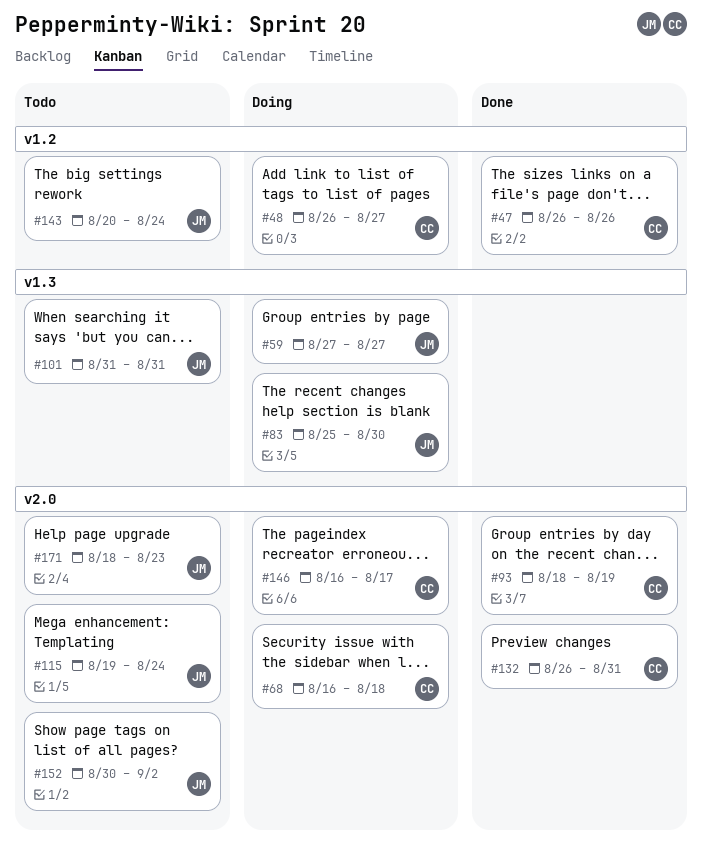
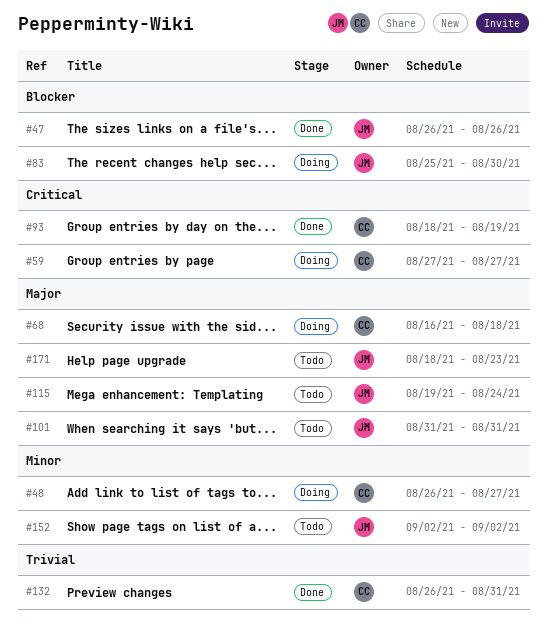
#47, owner: CC -> JM
#59, owner: JM -> CC
#143: present -> none
#146: present -> none
#152, start: Aug 30 -> Sep 2

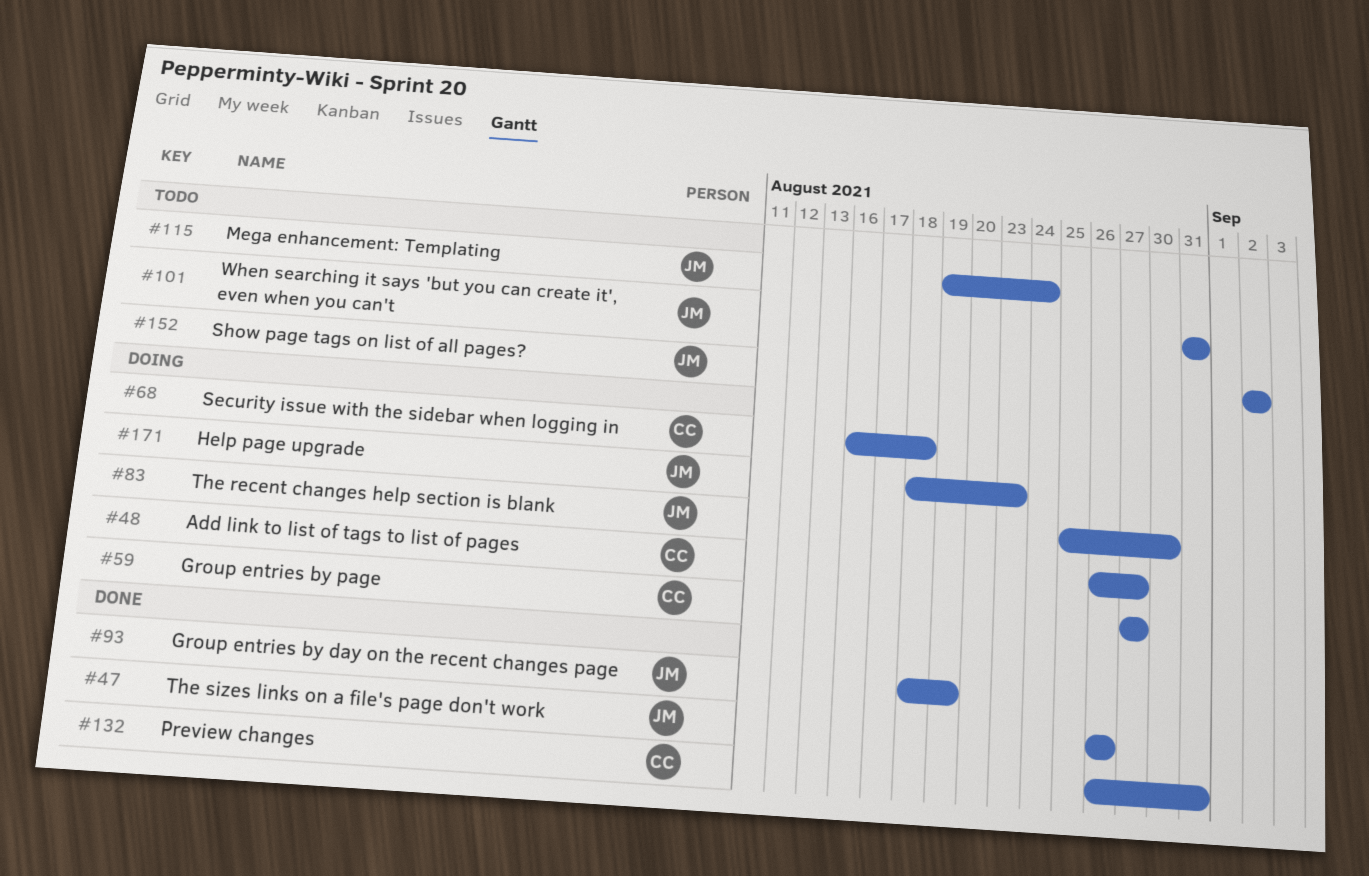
#93, owner: CC -> JM
#171, status: Todo -> Doing

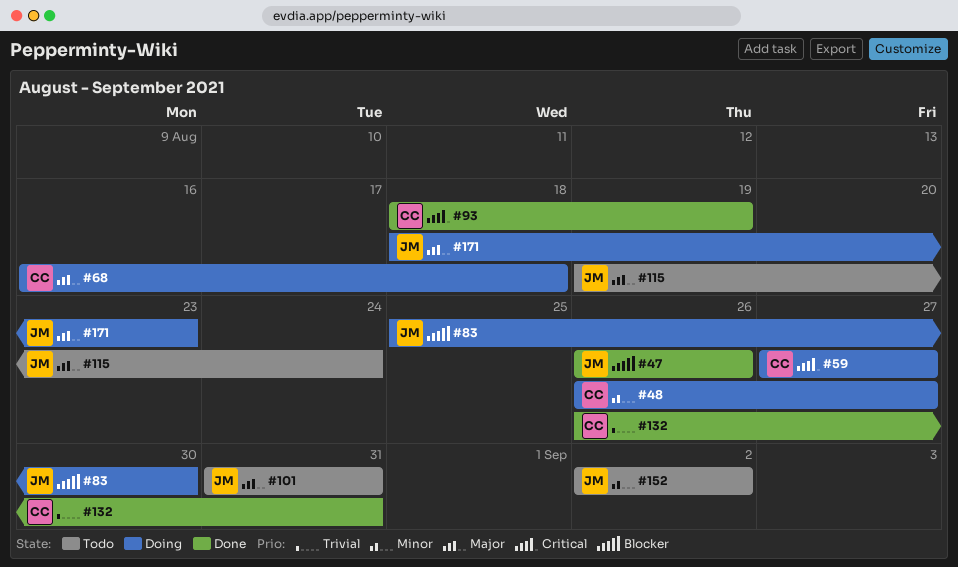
#93, owner: JM -> CC

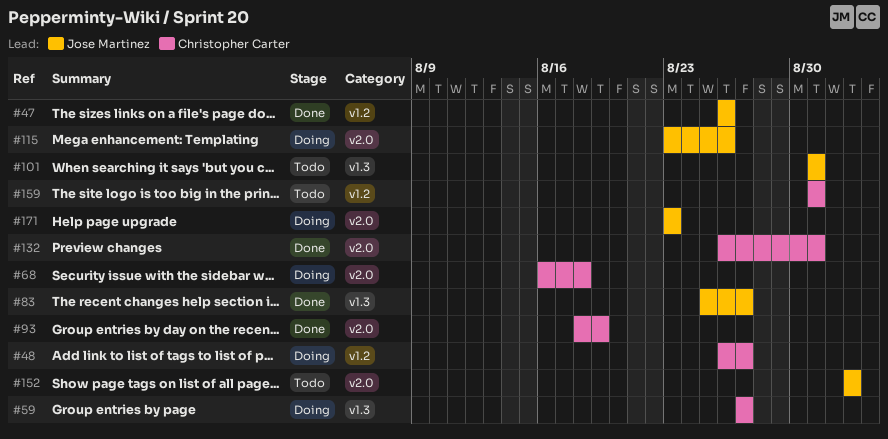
#83, status: Doing -> Done
#83, due: Aug 30 -> Aug 27
#115, status: Todo -> Doing
#115, start: Aug 19 -> Aug 23
#115, due: Aug 24 -> Aug 26
#159: none -> present
#171, start: Aug 18 -> Aug 23

